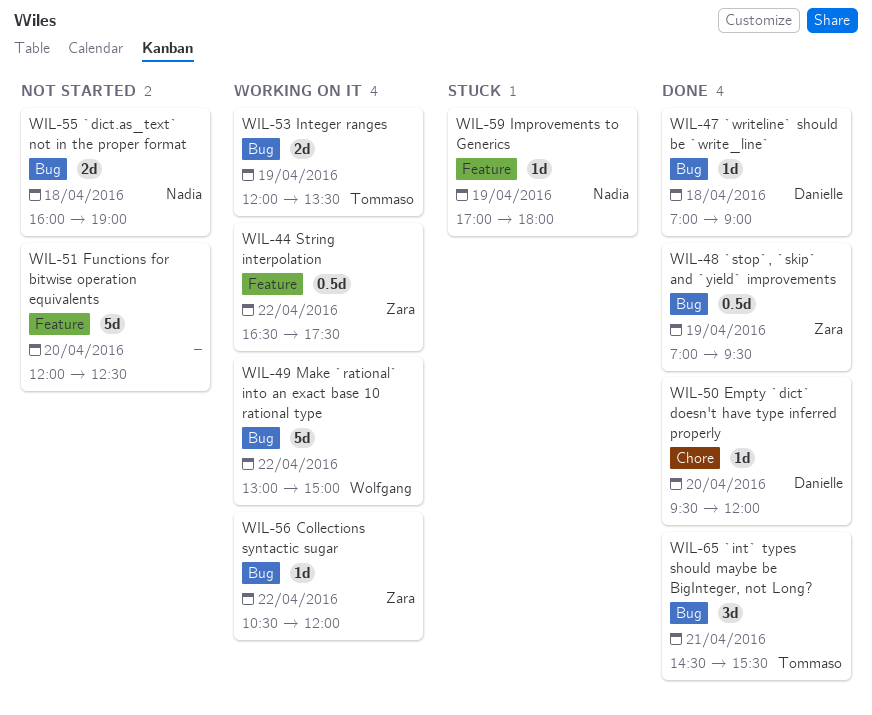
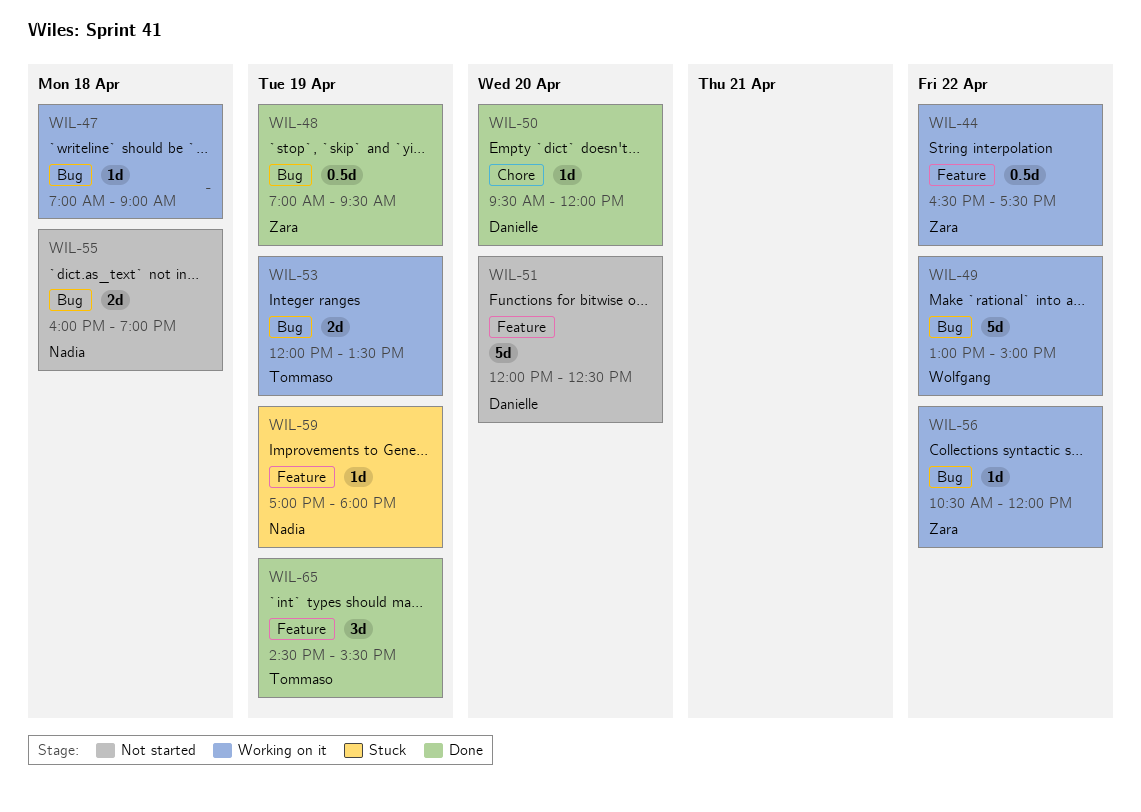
WIL-47, status: Done -> Working on it
WIL-47, owner: Danielle -> none
WIL-51, owner: none -> Danielle
WIL-65, label: Bug -> Feature
WIL-65, day: Apr 21 -> Apr 19

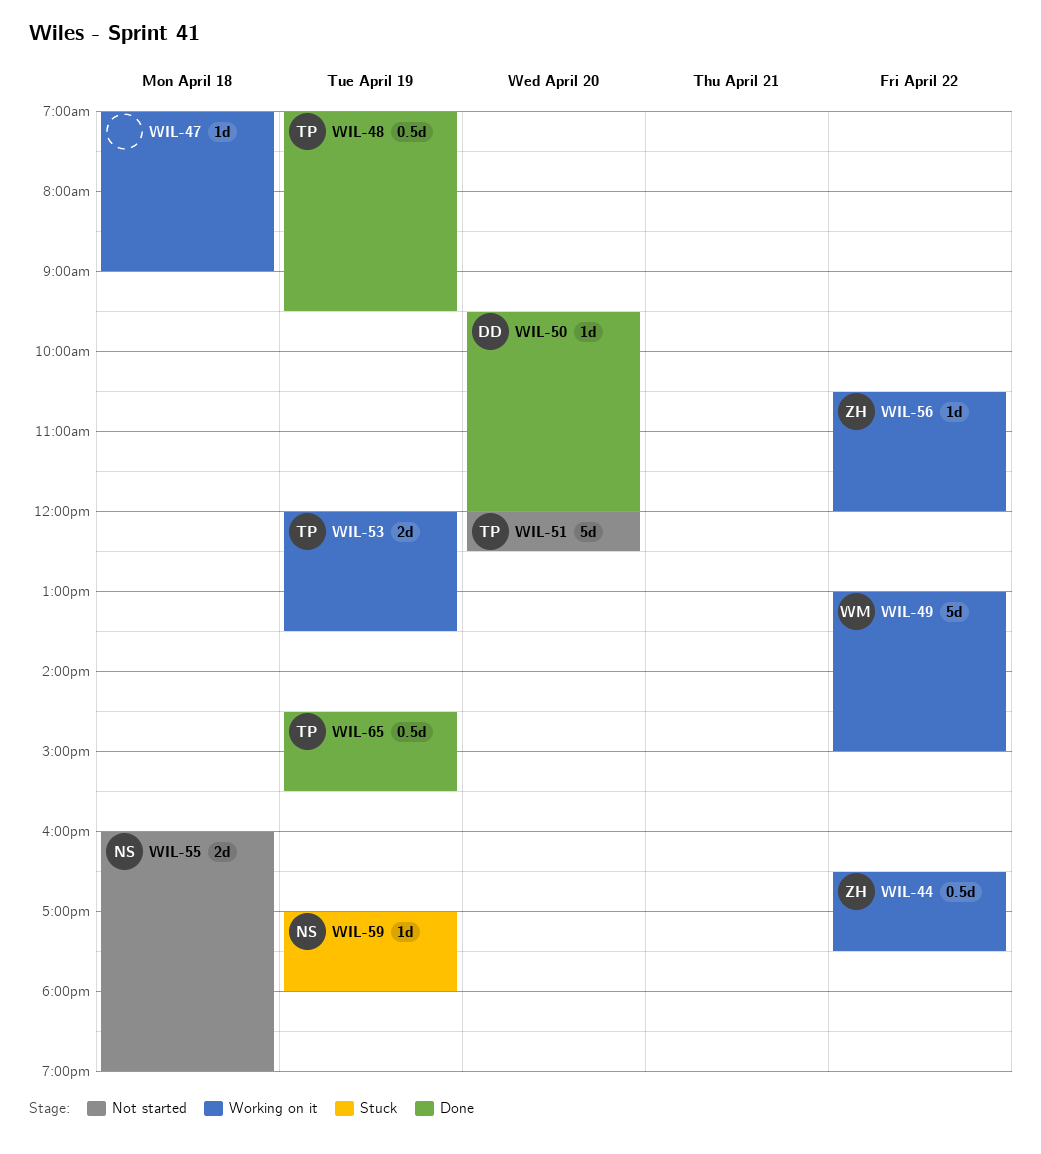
WIL-48, owner: Zara -> Tommaso
WIL-51, owner: Danielle -> Tommaso
WIL-65, estimate: 3d -> 0.5d

